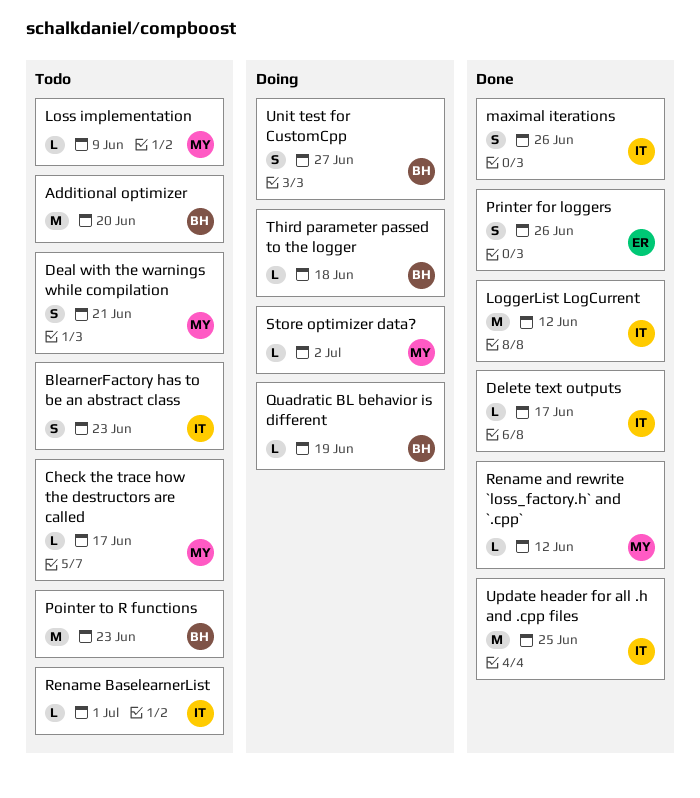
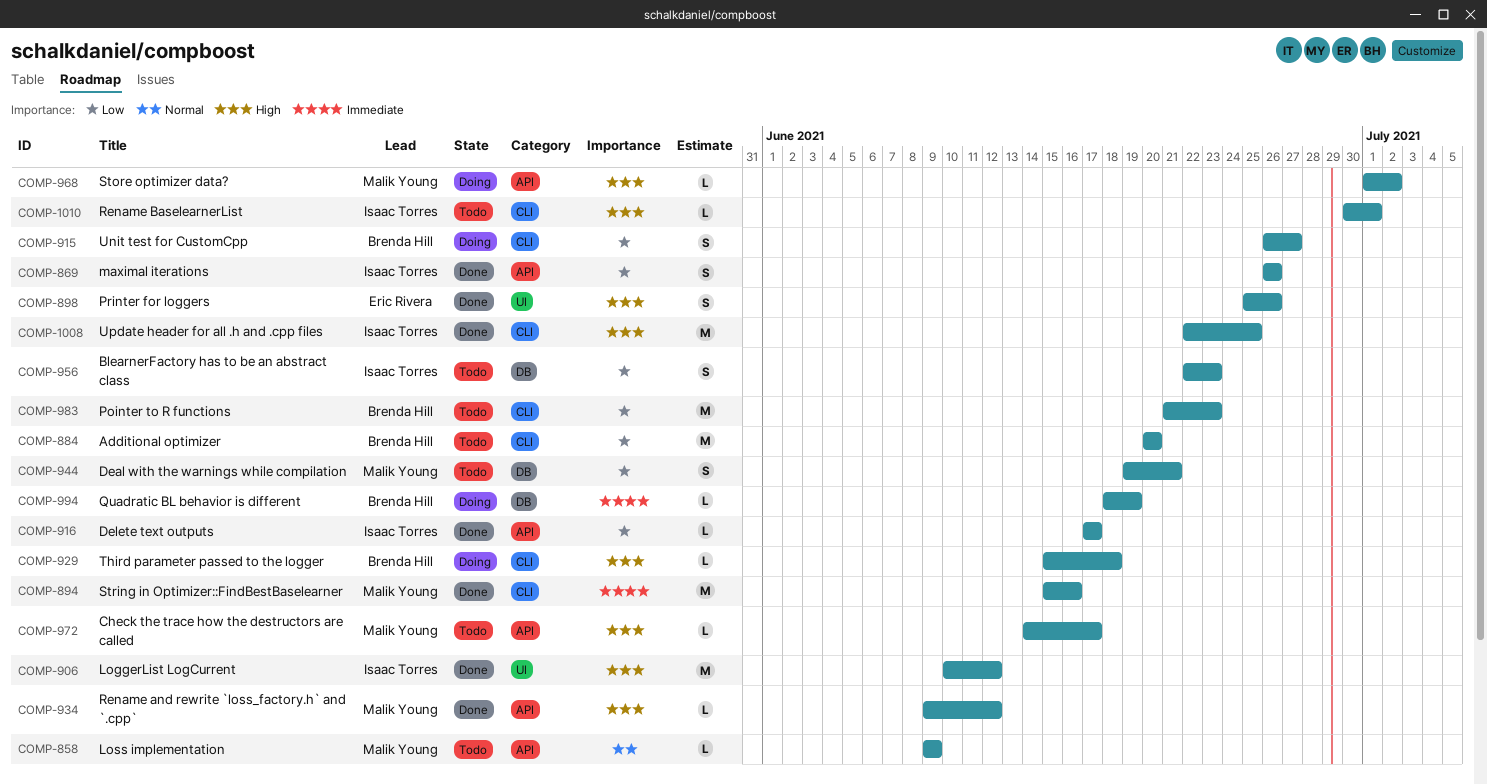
String in Optimizer::FindBestBaselearner: none -> present

